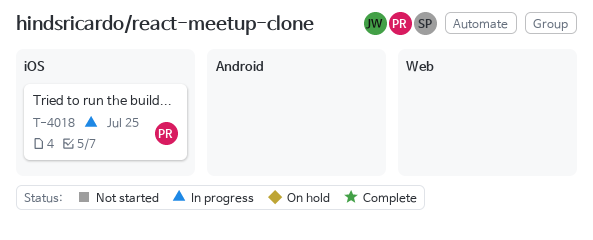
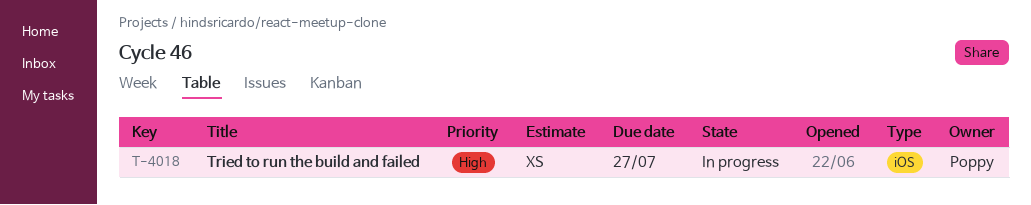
T-4018, due: Jul 25 -> Jul 27

